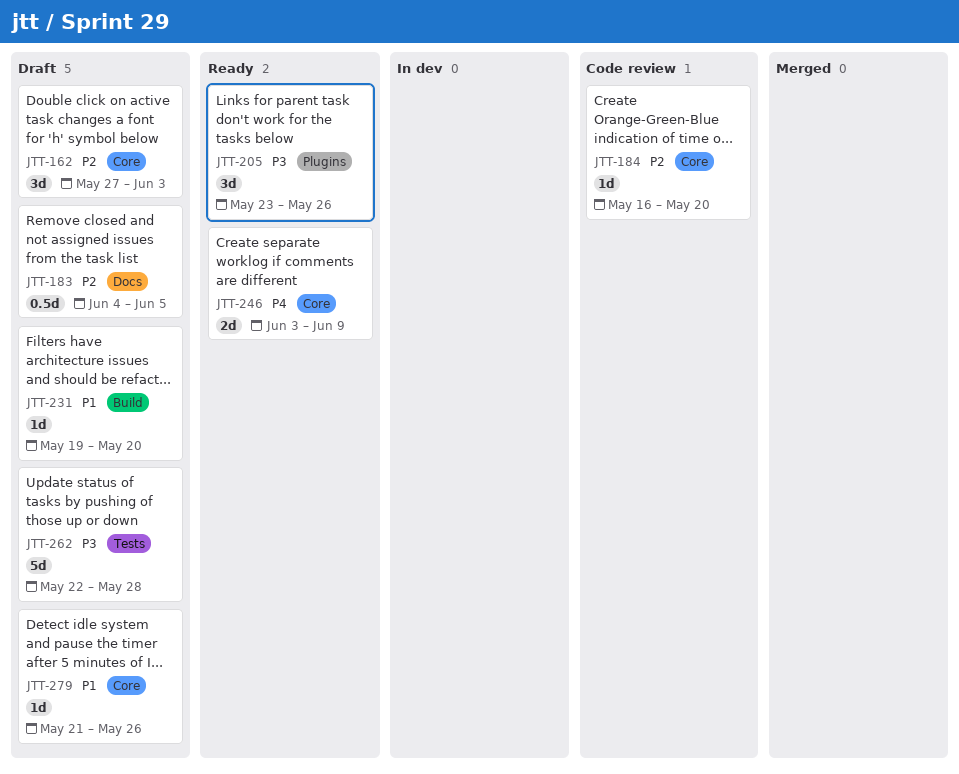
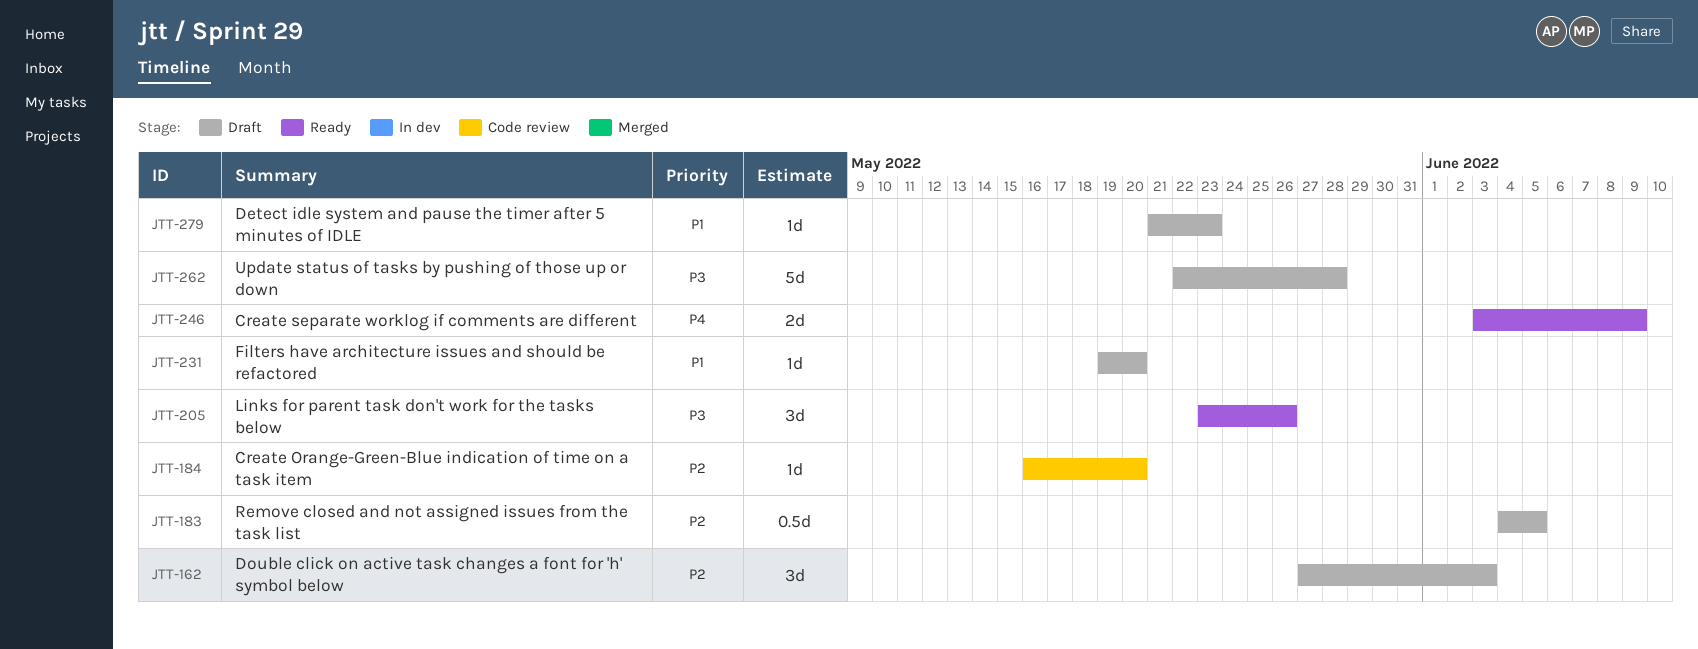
JTT-279, due: May 26 -> May 23

